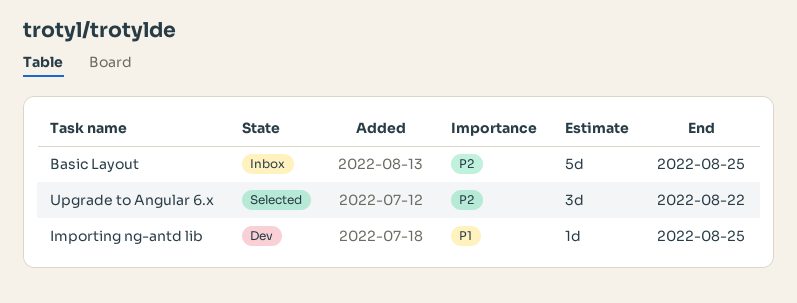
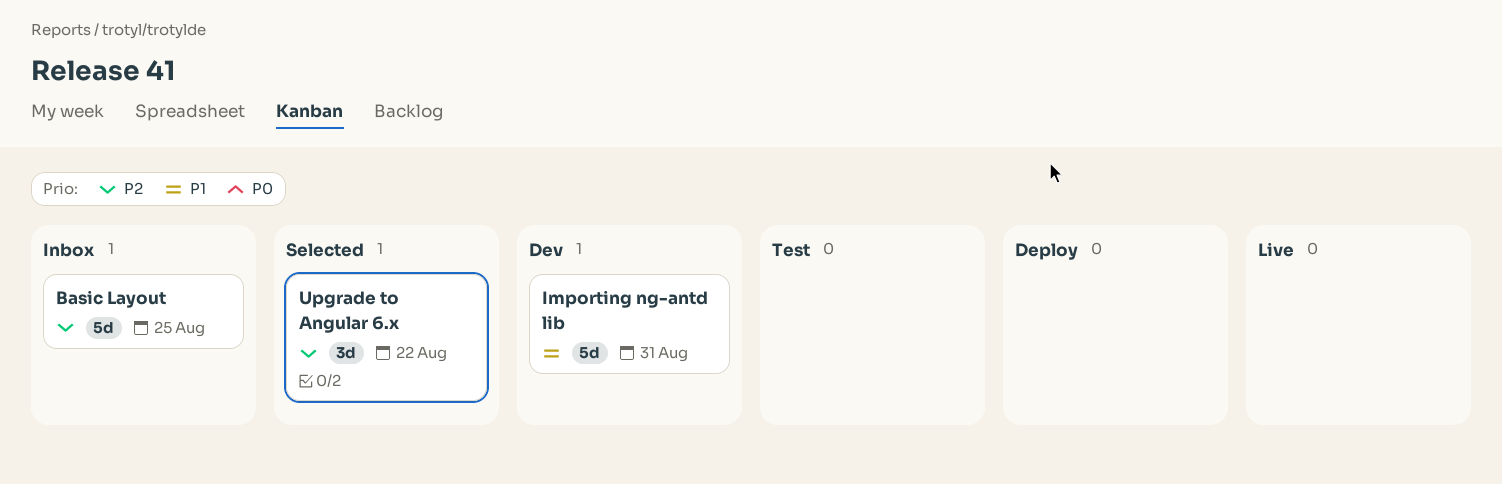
Importing ng-antd lib, estimate: 1d -> 5d
Importing ng-antd lib, due: Aug 25 -> Aug 31

